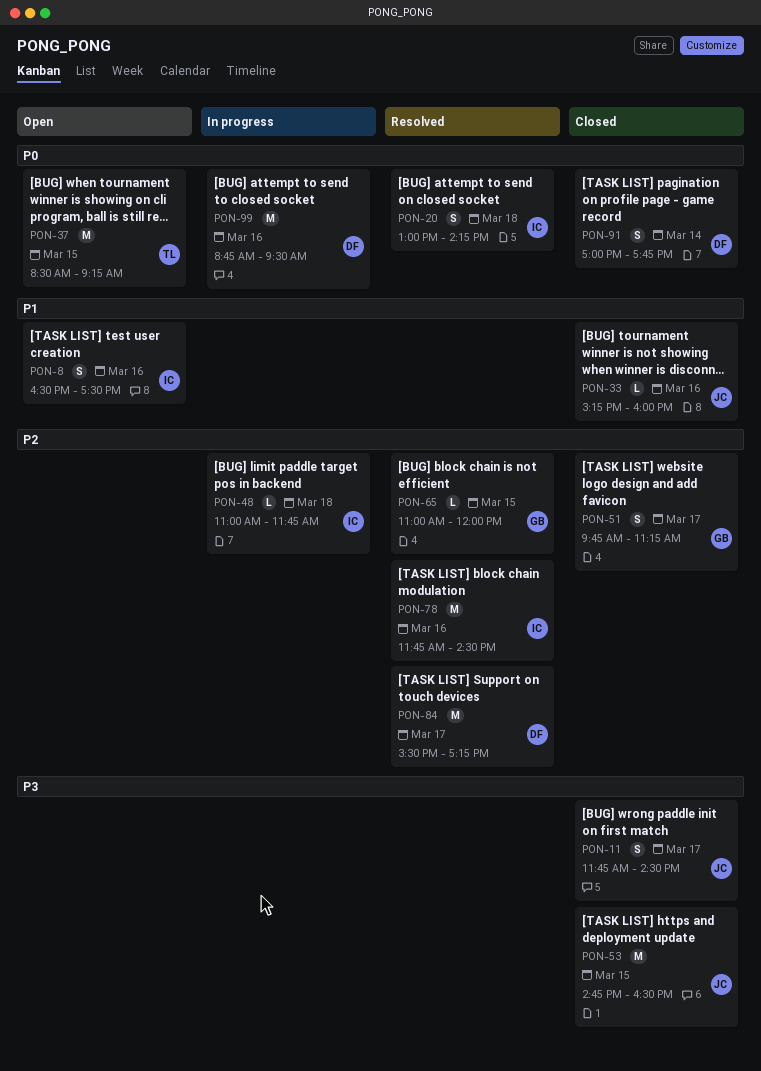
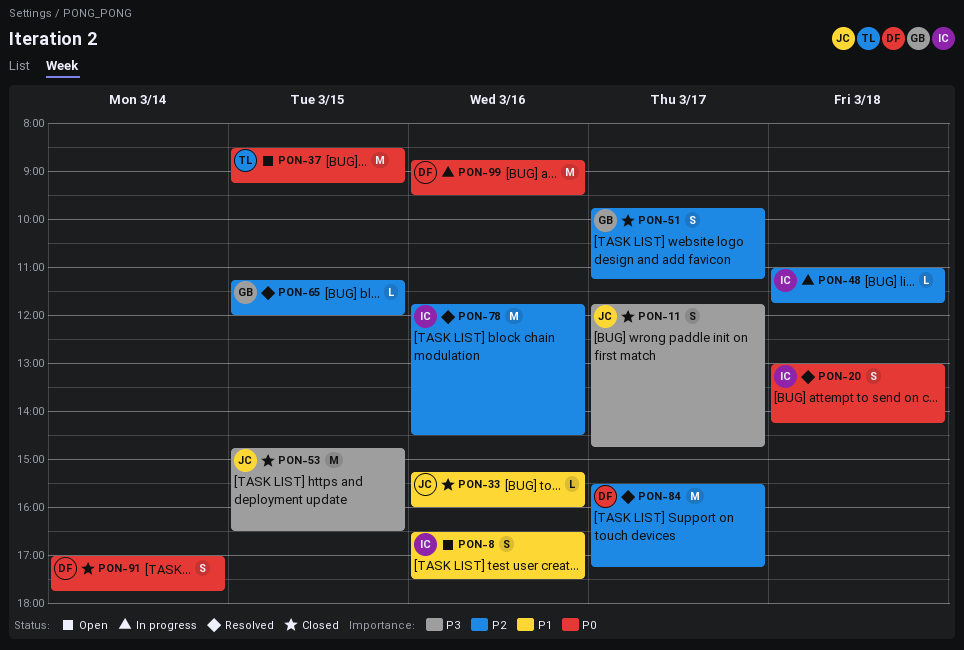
PON-11, ends: 14:30 -> 14:45
PON-65, begins: 11:00 -> 11:15

